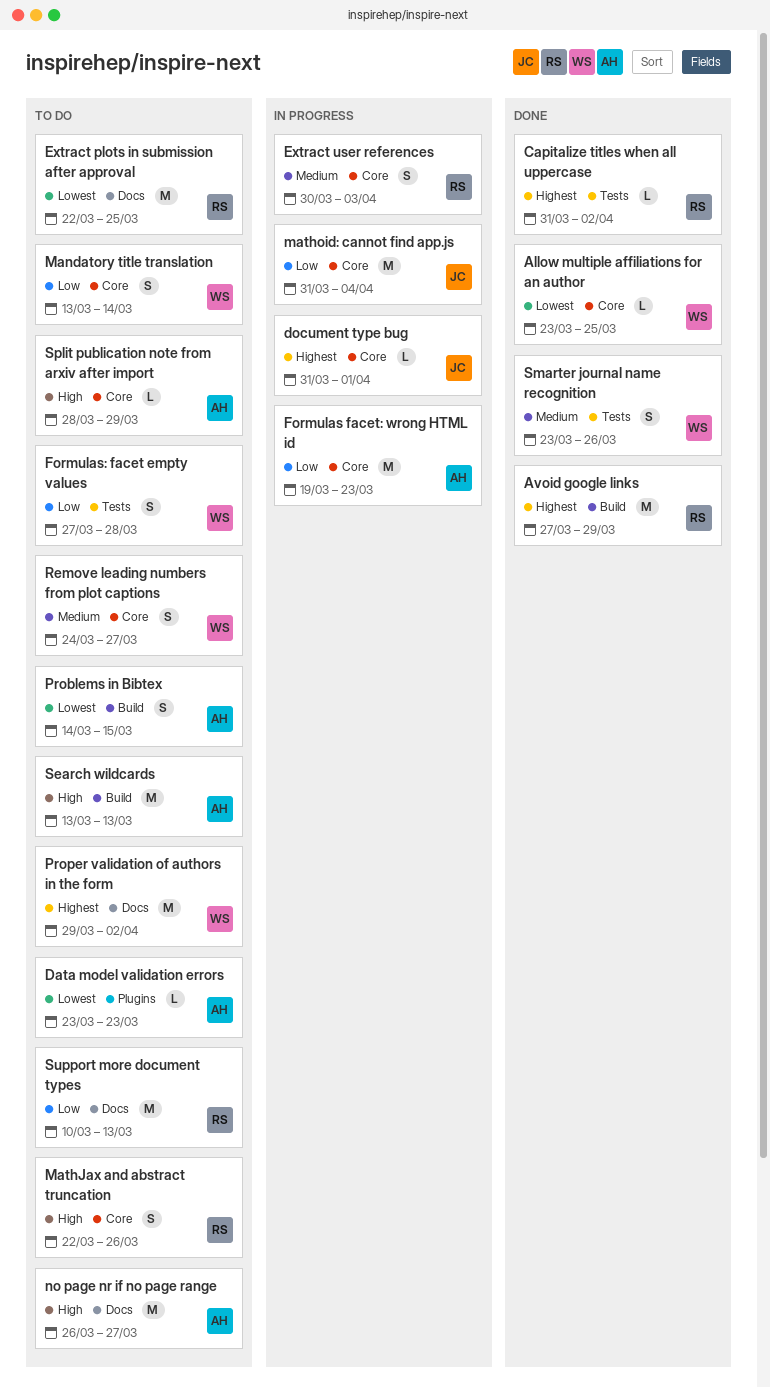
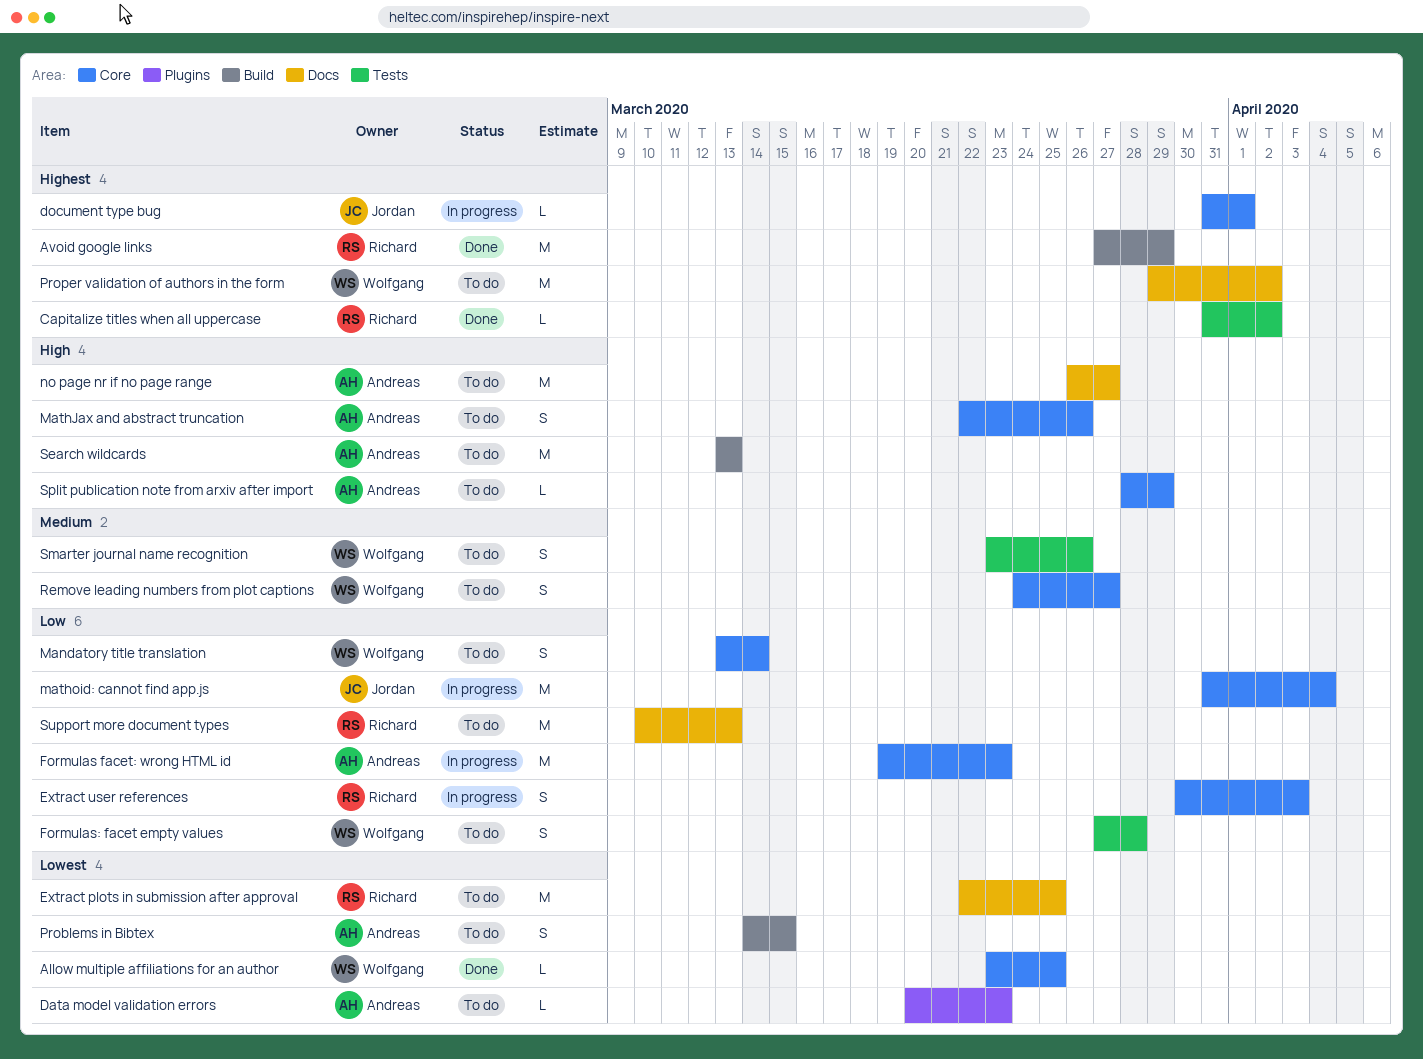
Data model validation errors, start: Mar 23 -> Mar 20
Extract user references, priority: Medium -> Low
MathJax and abstract truncation, owner: Richard -> Andreas
Smarter journal name recognition, status: Done -> To do

